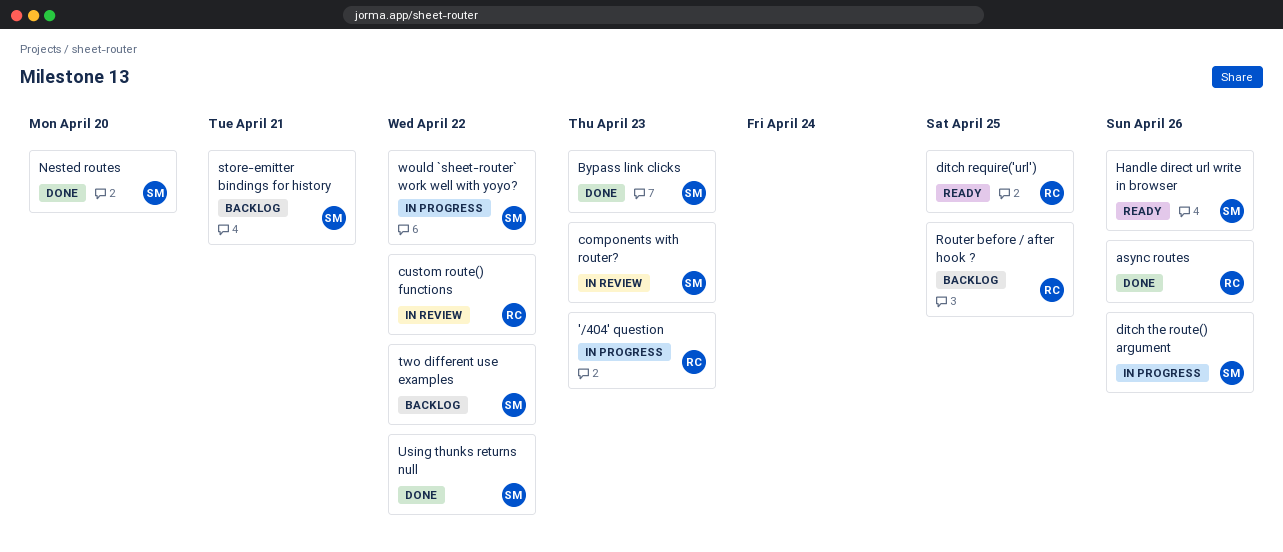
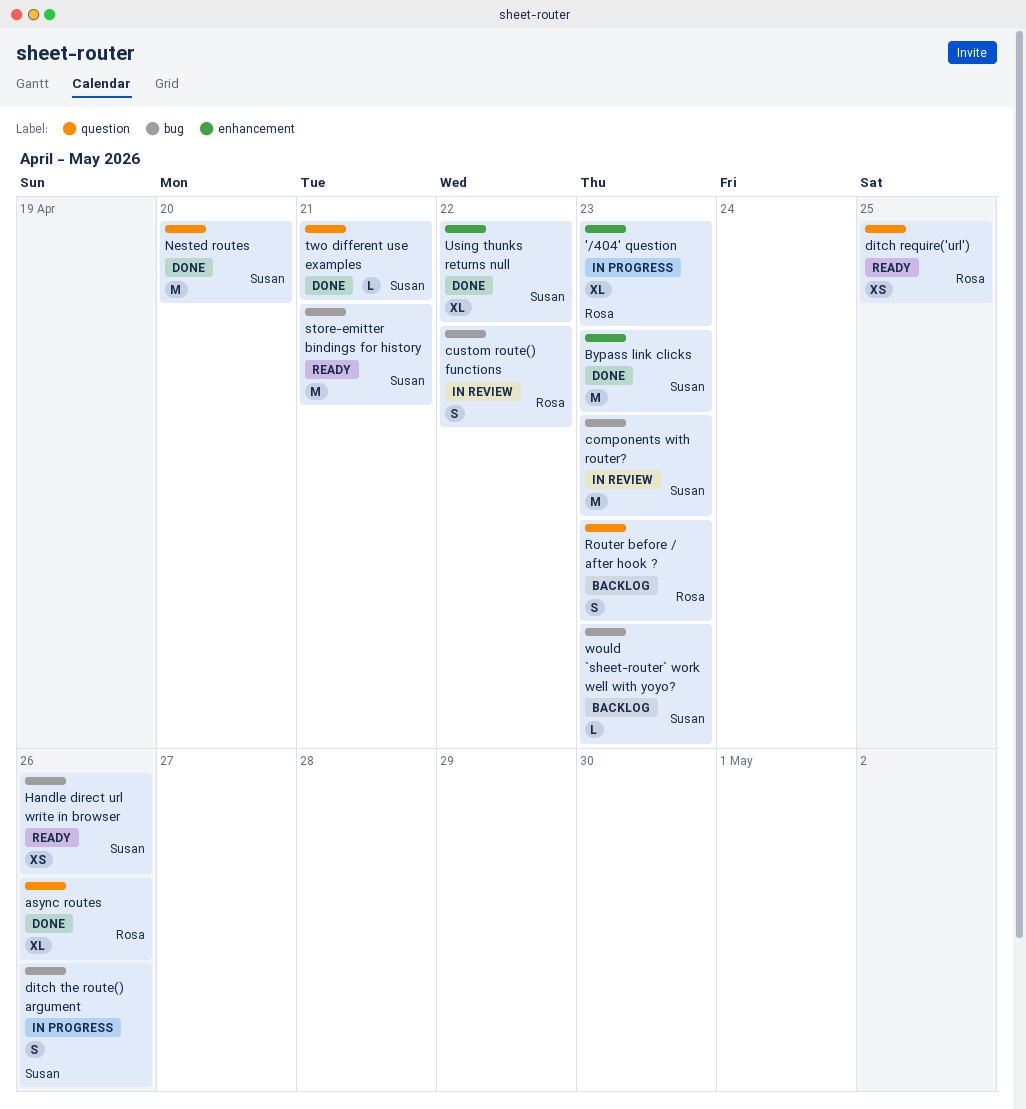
Router before / after hook ?, due: Apr 25 -> Apr 23
store-emitter bindings for history, status: Backlog -> Ready
two different use examples, status: Backlog -> Done
two different use examples, due: Apr 22 -> Apr 21
would `sheet-router` work well with yoyo?, status: In progress -> Backlog
would `sheet-router` work well with yoyo?, due: Apr 22 -> Apr 23

